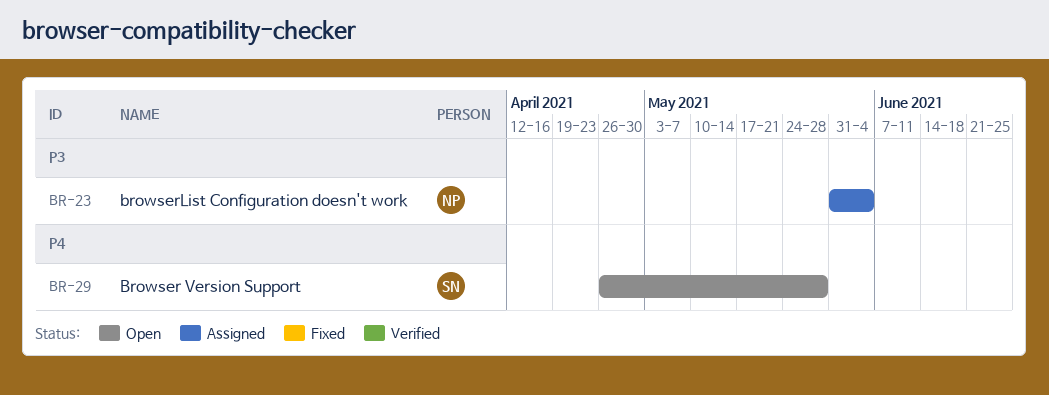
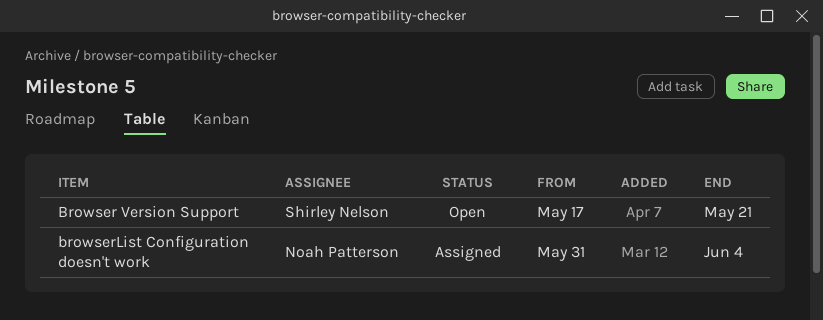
Browser Version Support, start: Apr 26 -> May 17
Browser Version Support, due: May 28 -> May 21

